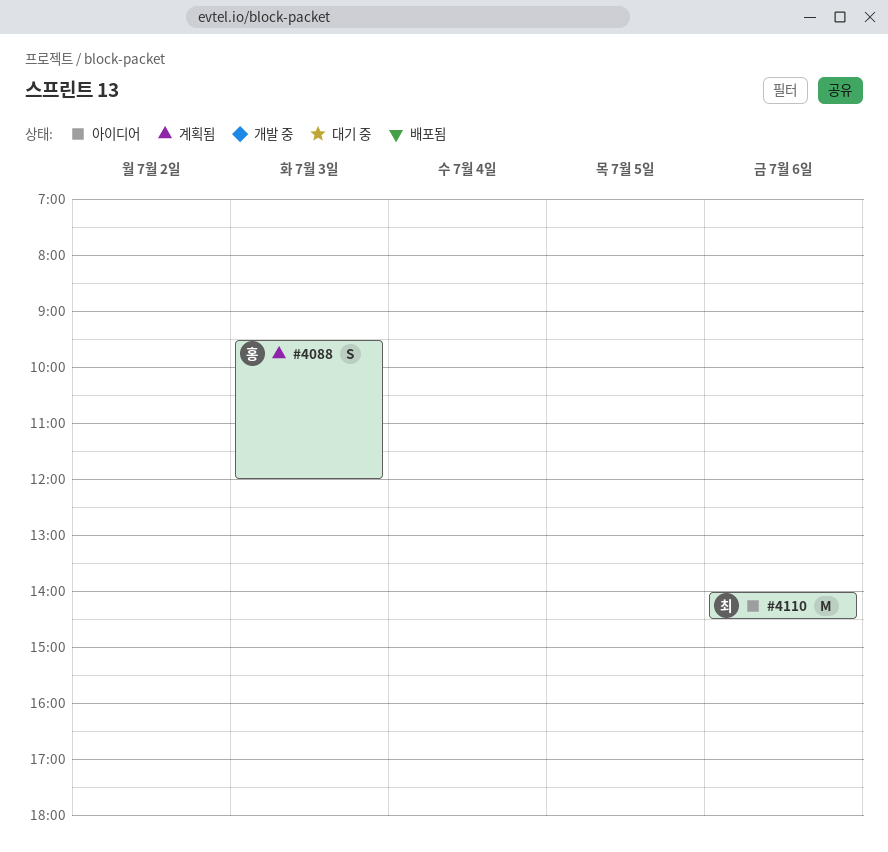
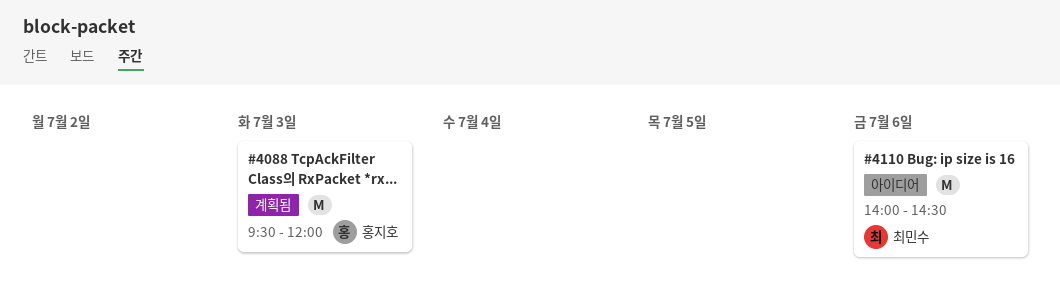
#4088, estimate: S -> M

